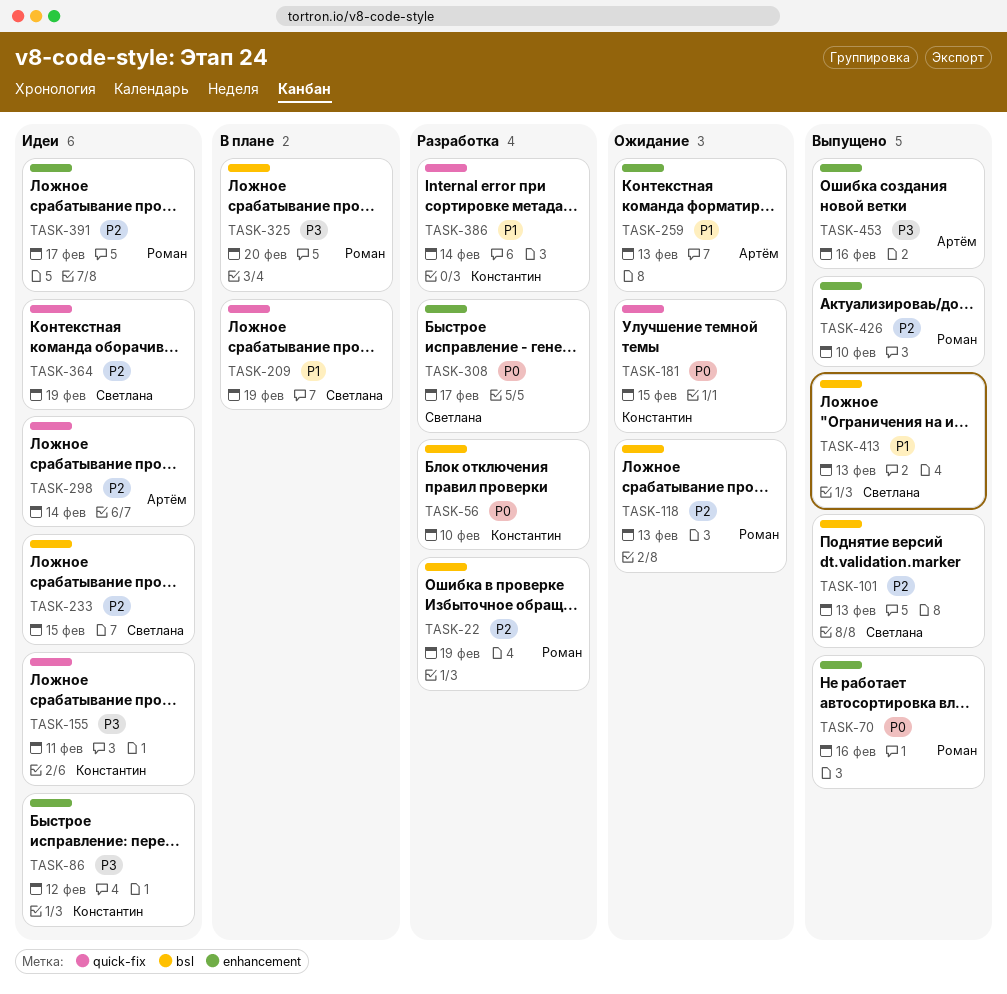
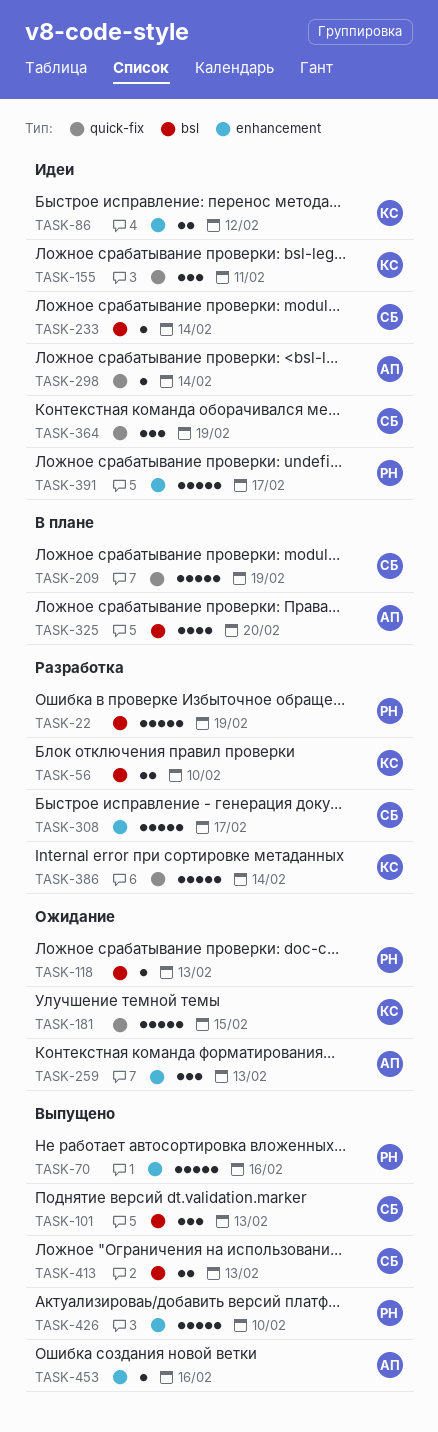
TASK-233, due: Feb 15 -> Feb 14
TASK-325, owner: Роман -> Артём

